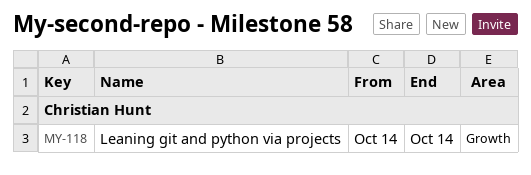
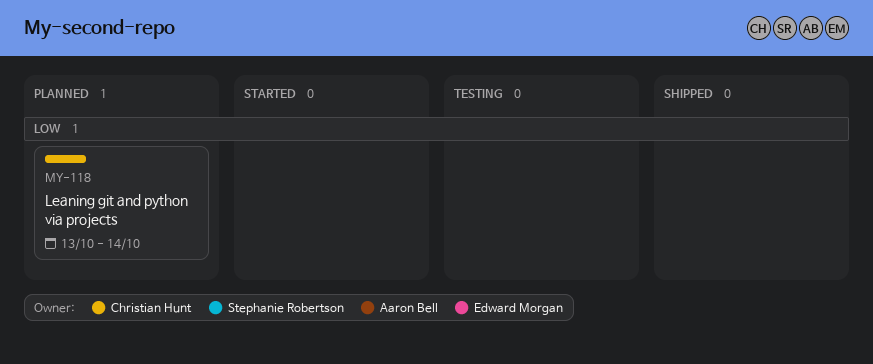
MY-118, start: Oct 14 -> Oct 13

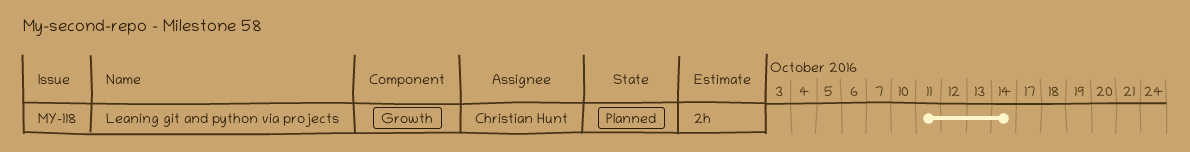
MY-118, start: Oct 13 -> Oct 11

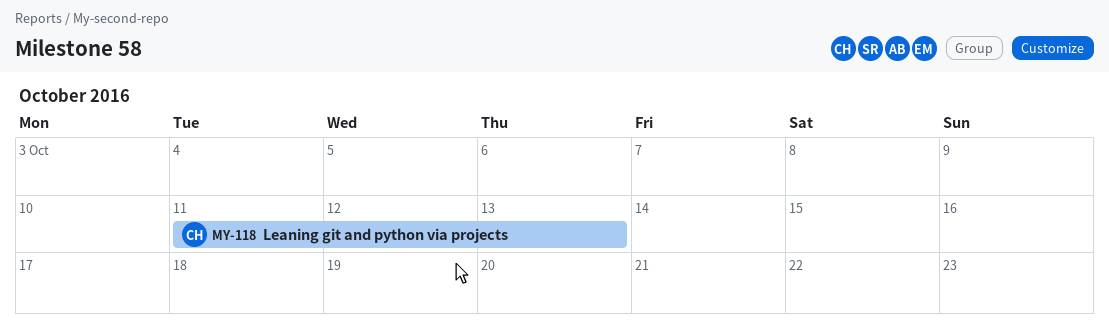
MY-118, due: Oct 14 -> Oct 13

